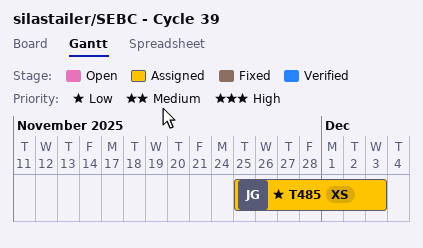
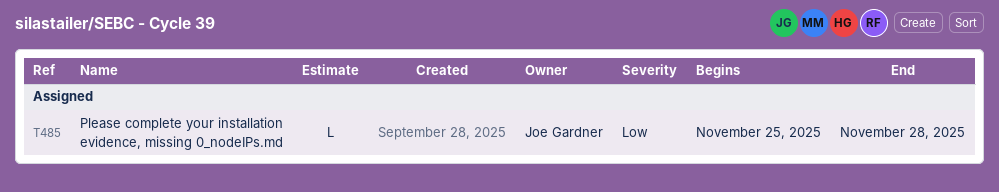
T485, estimate: XS -> L
T485, due: Dec 3 -> Nov 28

